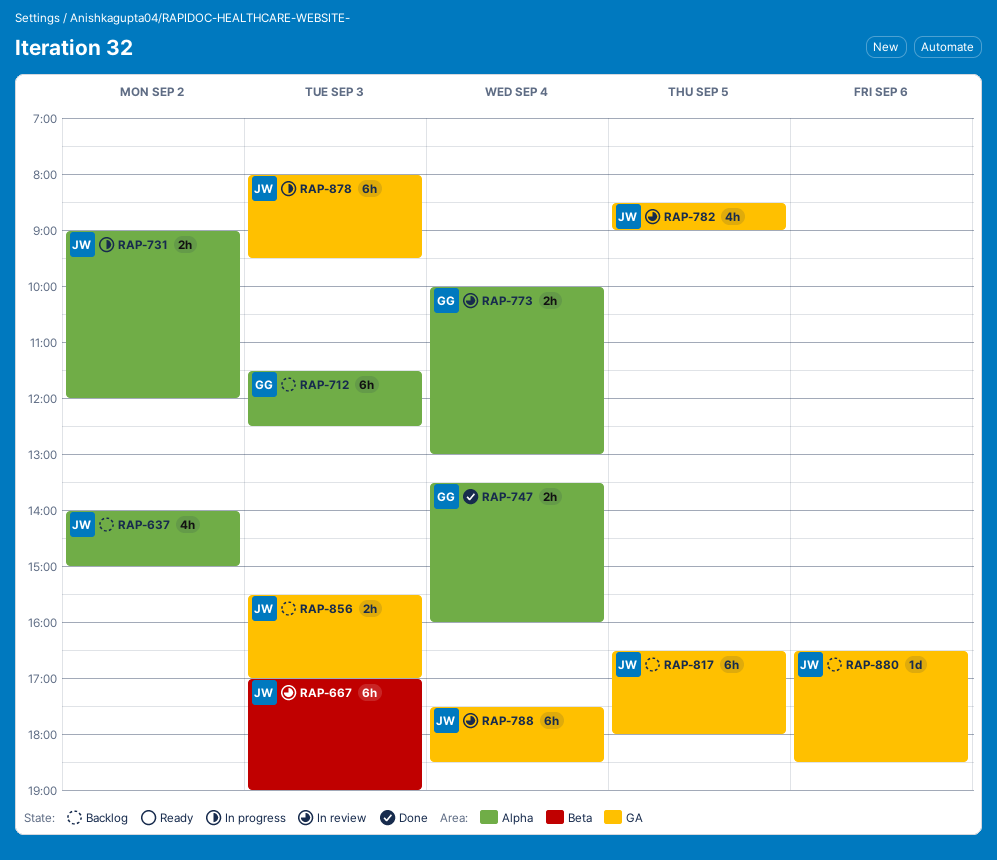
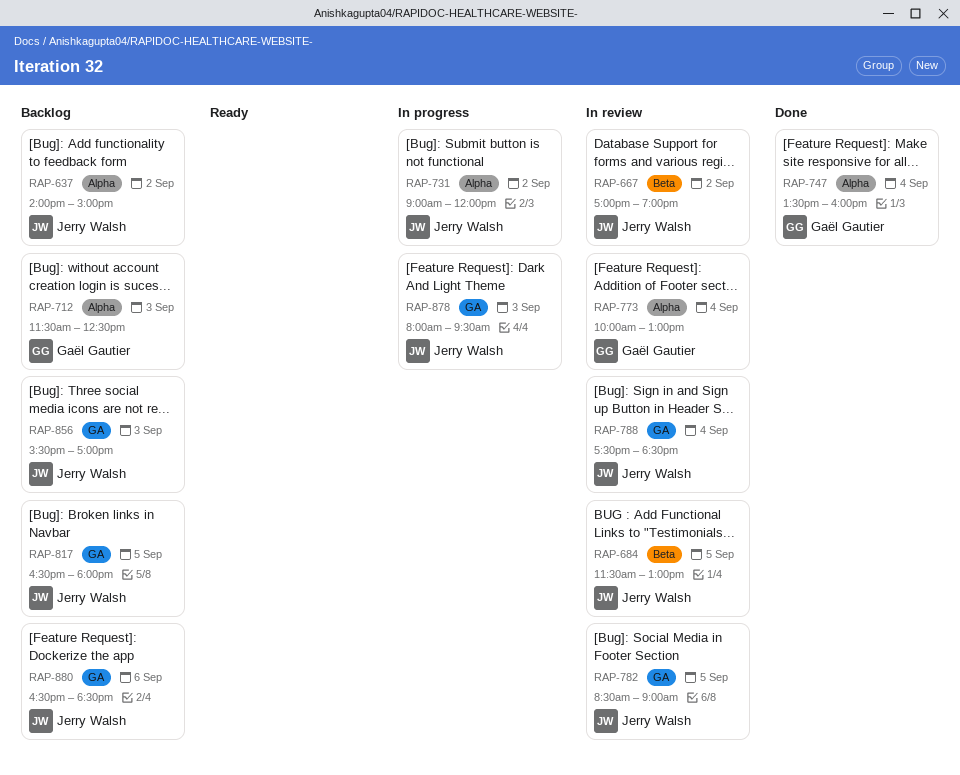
RAP-667, day: Sep 3 -> Sep 2
RAP-684: none -> present

